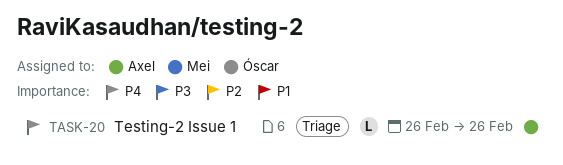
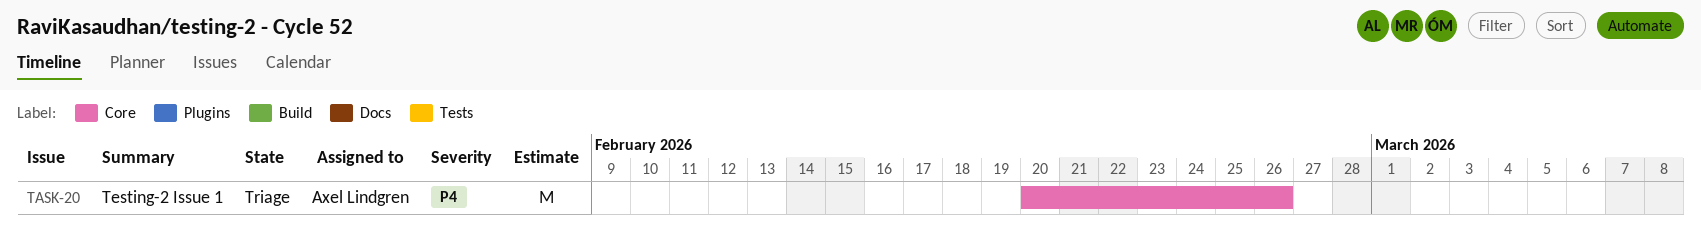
TASK-20, estimate: L -> M
TASK-20, start: Feb 26 -> Feb 20

